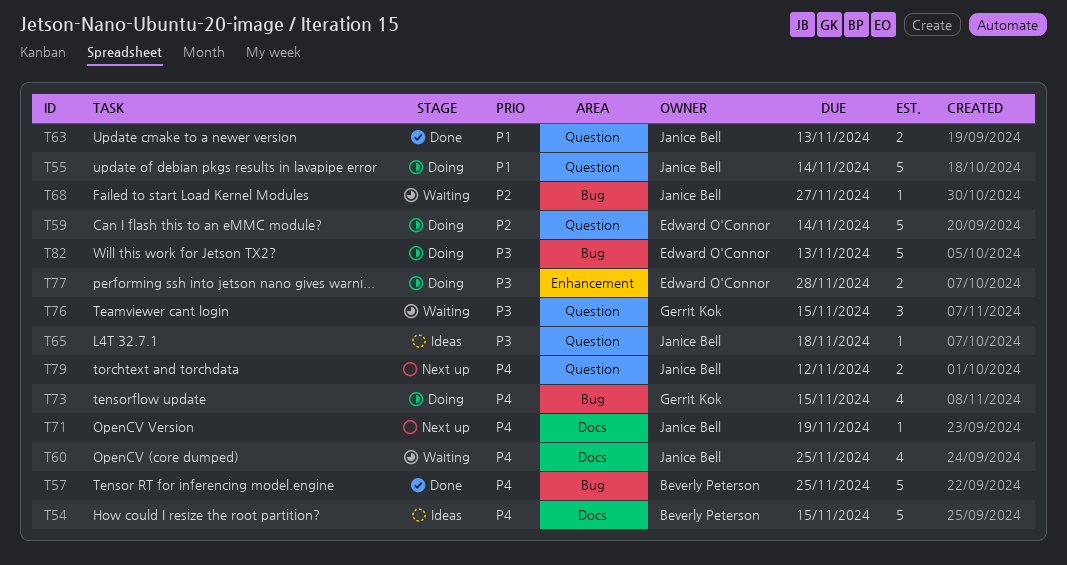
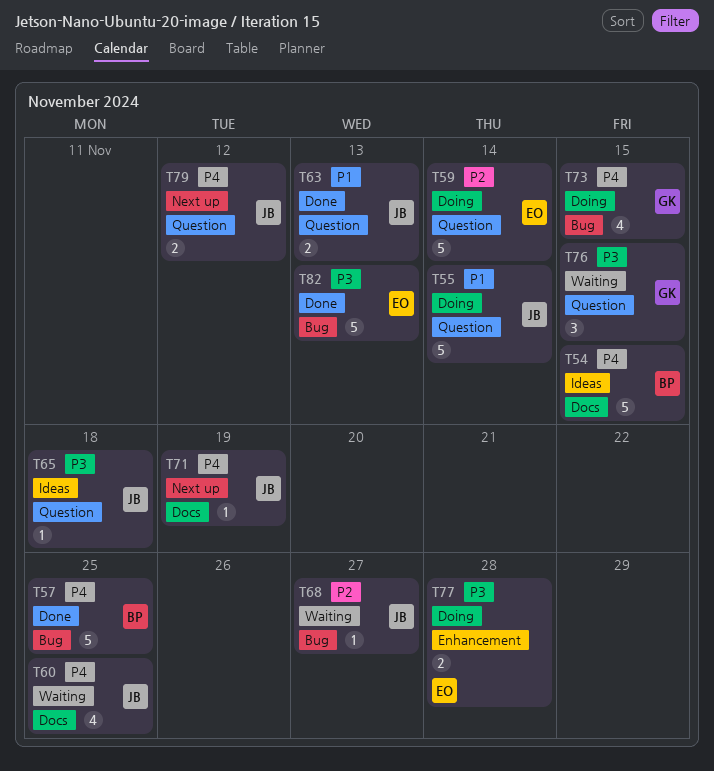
T82, status: Doing -> Done

